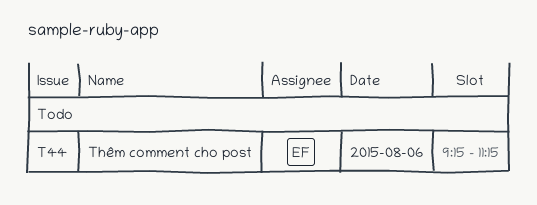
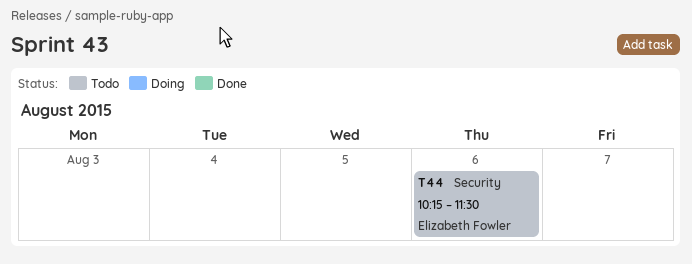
T44, begins: 09:15 -> 10:15
T44, ends: 11:15 -> 11:30

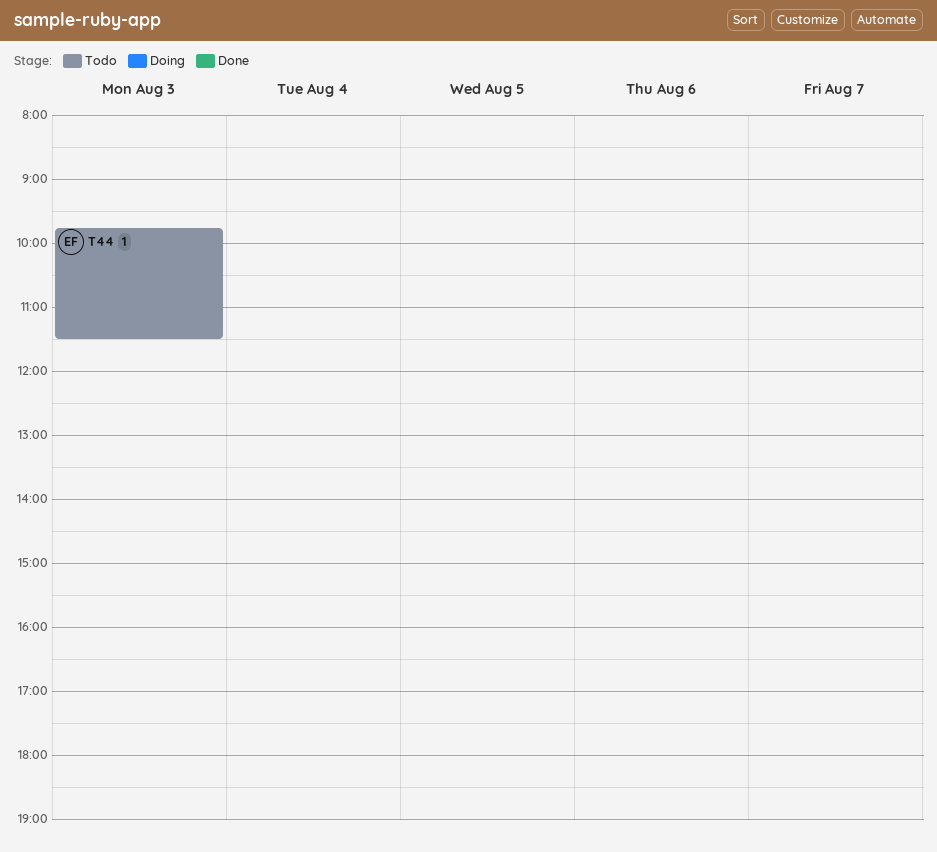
T44, day: Aug 6 -> Aug 3
T44, begins: 10:15 -> 09:45

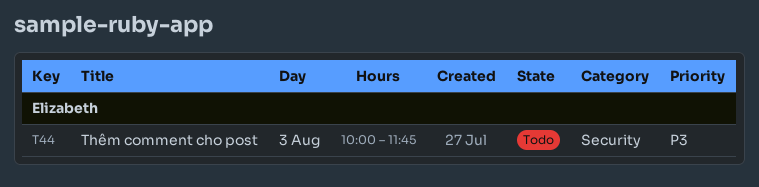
T44, begins: 09:45 -> 10:00
T44, ends: 11:30 -> 11:45

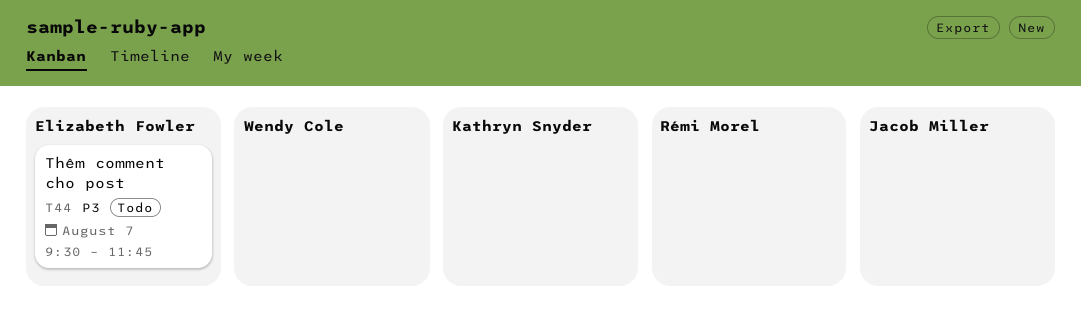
T44, day: Aug 3 -> Aug 7
T44, begins: 10:00 -> 09:30

